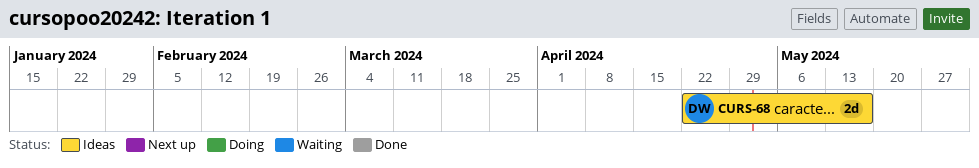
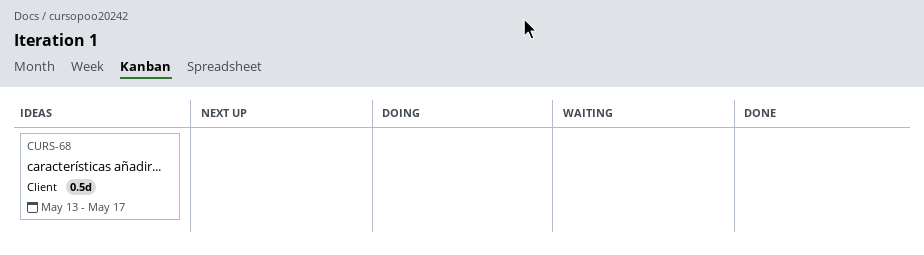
CURS-68, estimate: 2d -> 0.5d
CURS-68, start: Apr 22 -> May 13

